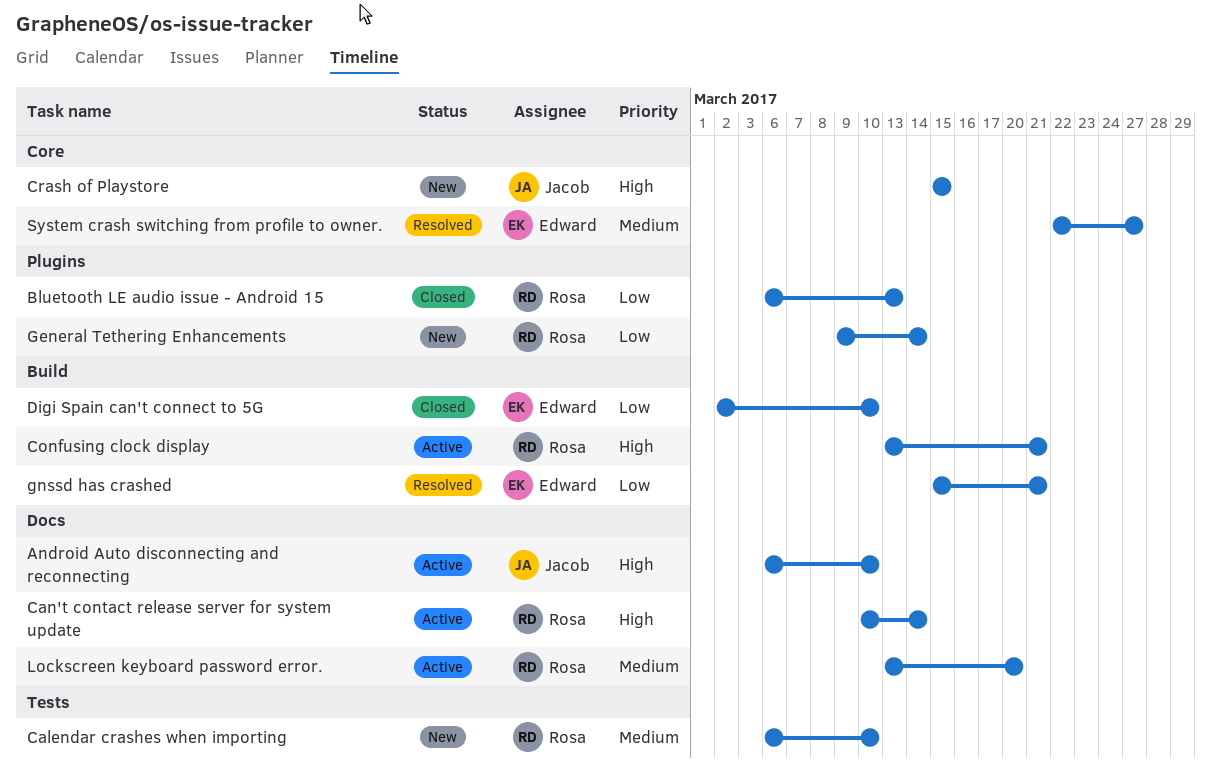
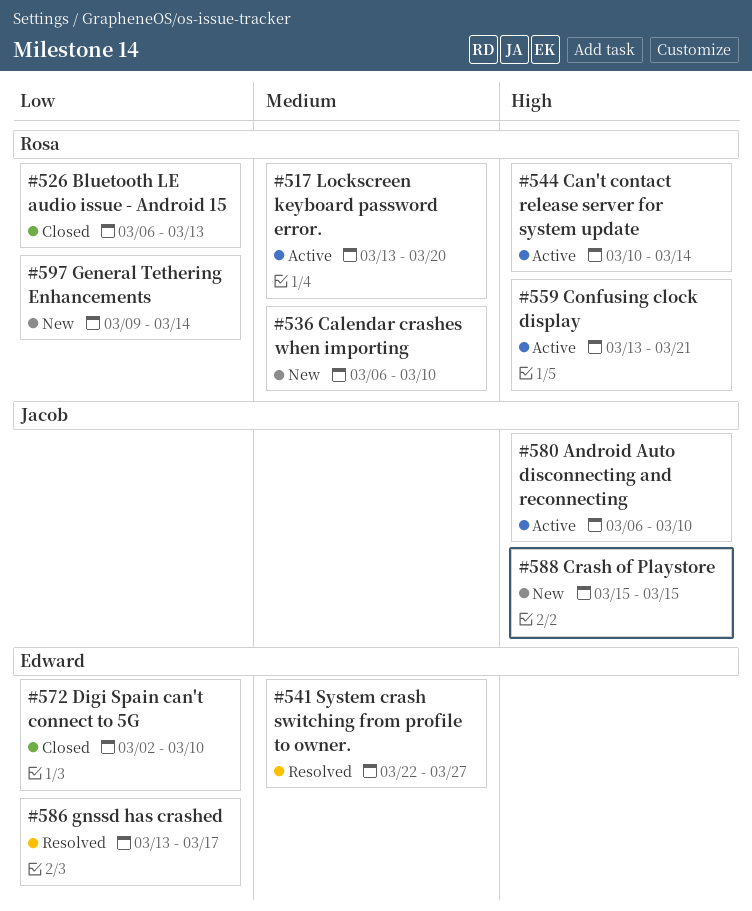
gnssd has crashed, start: Mar 15 -> Mar 13
gnssd has crashed, due: Mar 21 -> Mar 17

